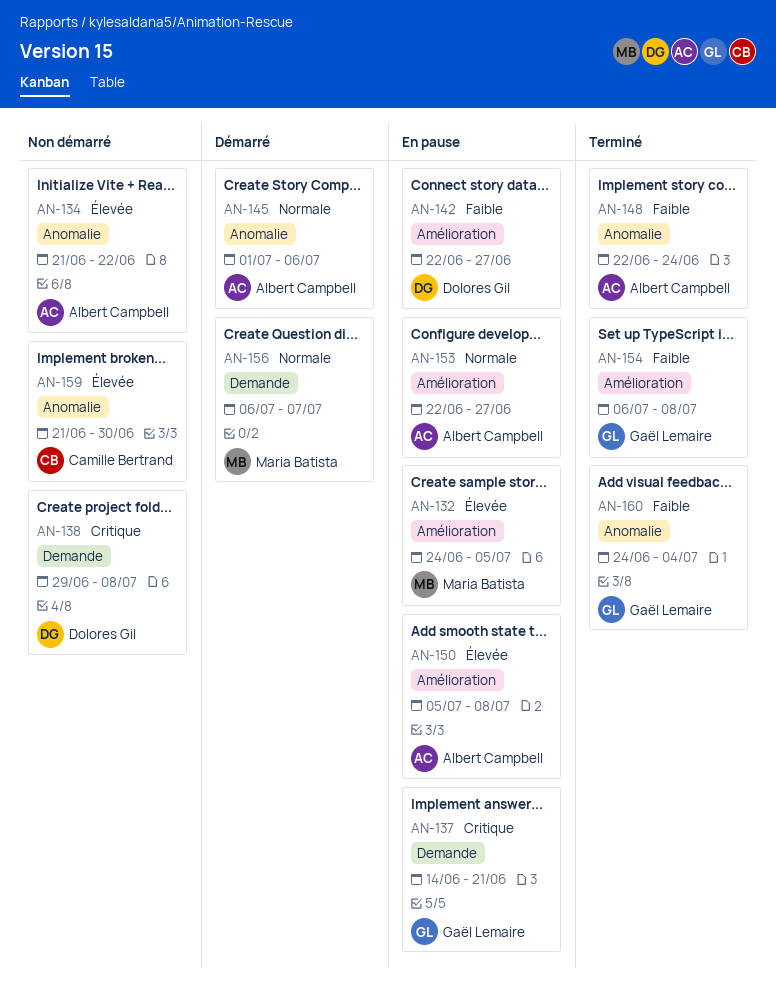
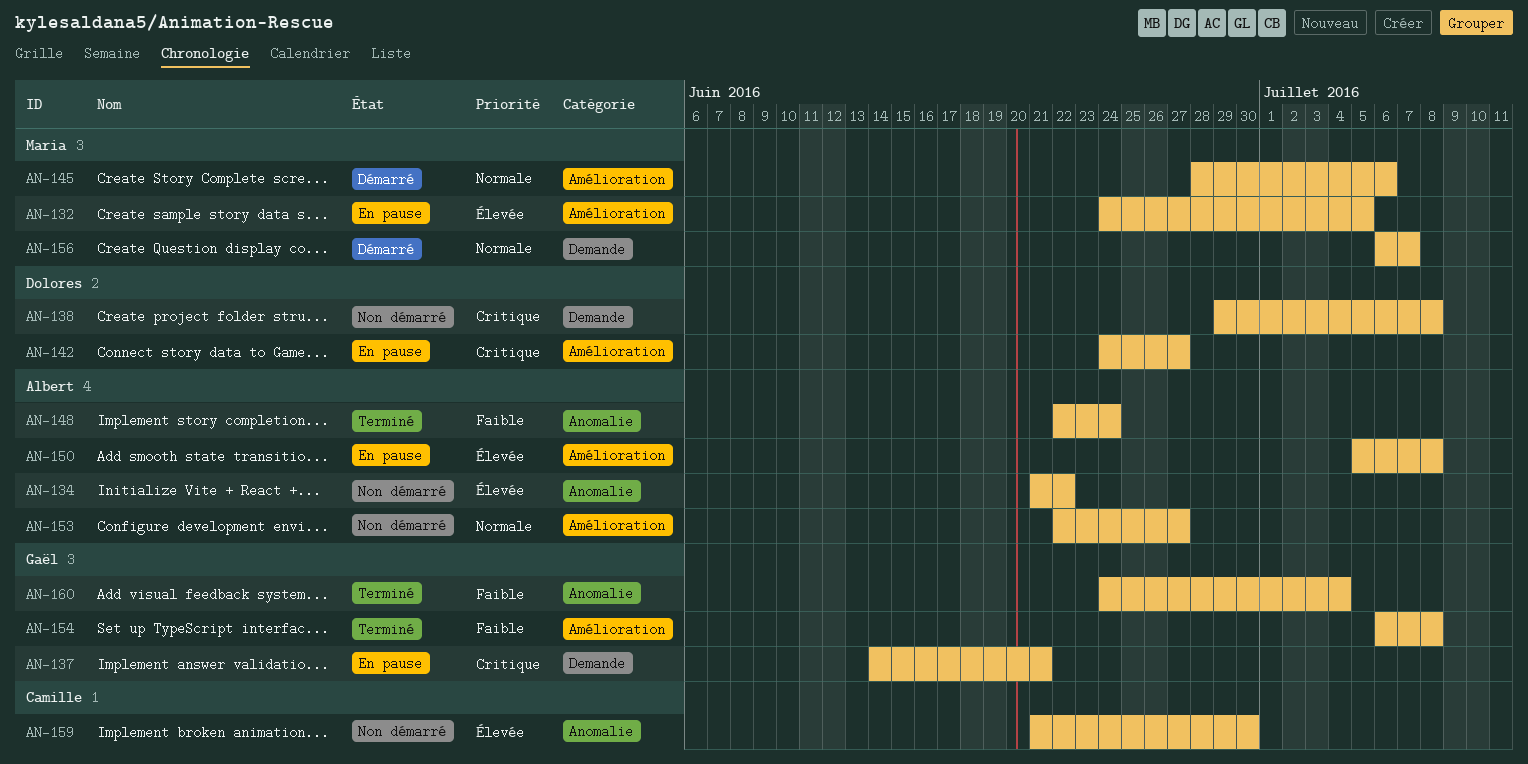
AN-142, priority: Faible -> Critique
AN-142, start: Jun 22 -> Jun 24
AN-145, owner: Albert Campbell -> Maria Batista
AN-145, label: Anomalie -> Amélioration
AN-145, start: Jul 1 -> Jun 28
AN-153, status: En pause -> Non démarré

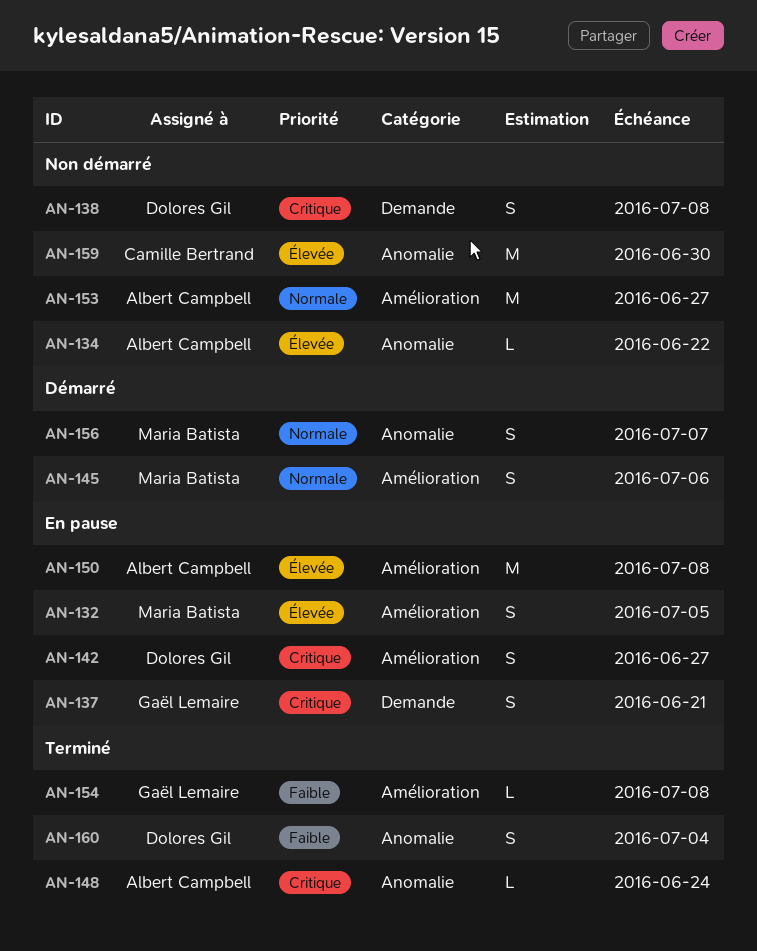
AN-148, priority: Faible -> Critique
AN-156, label: Demande -> Anomalie
AN-160, owner: Gaël Lemaire -> Dolores Gil

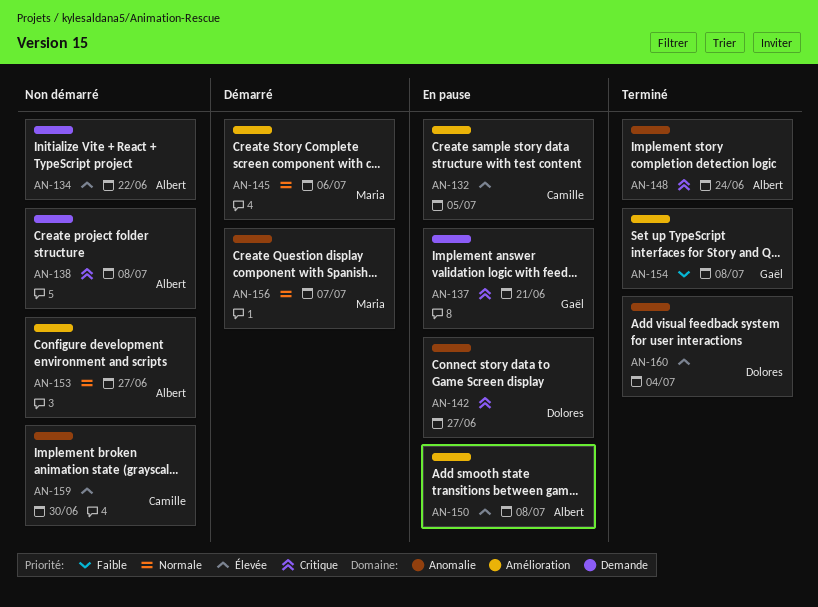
AN-132, owner: Maria Batista -> Camille Bertrand
AN-134, label: Anomalie -> Demande
AN-138, owner: Dolores Gil -> Albert Campbell
AN-142, label: Amélioration -> Anomalie
AN-160, priority: Faible -> Élevée

